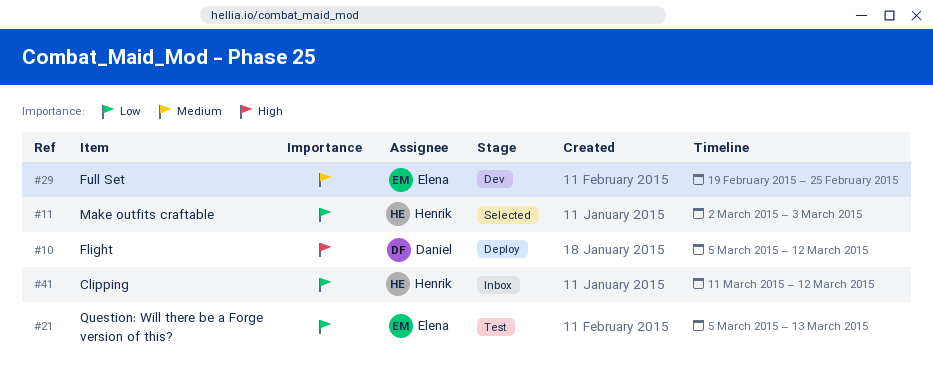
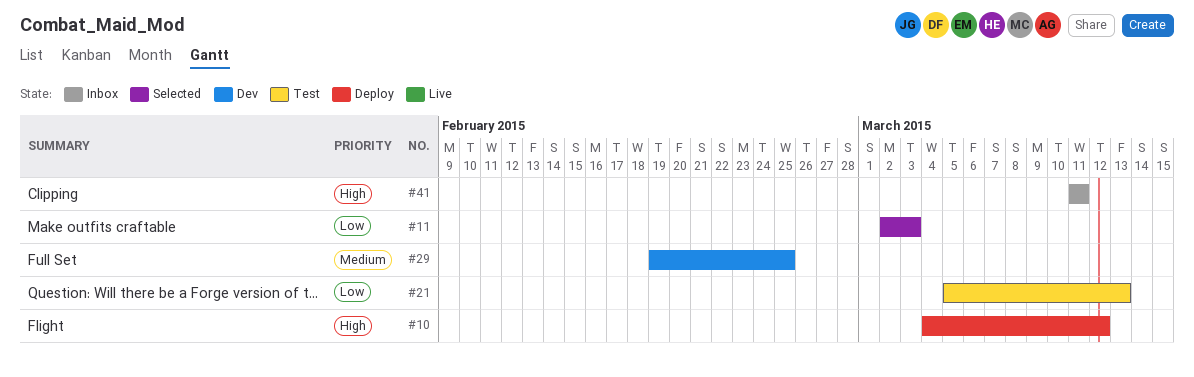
#10, start: Mar 5 -> Mar 4
#41, priority: Low -> High
#41, due: Mar 12 -> Mar 11

